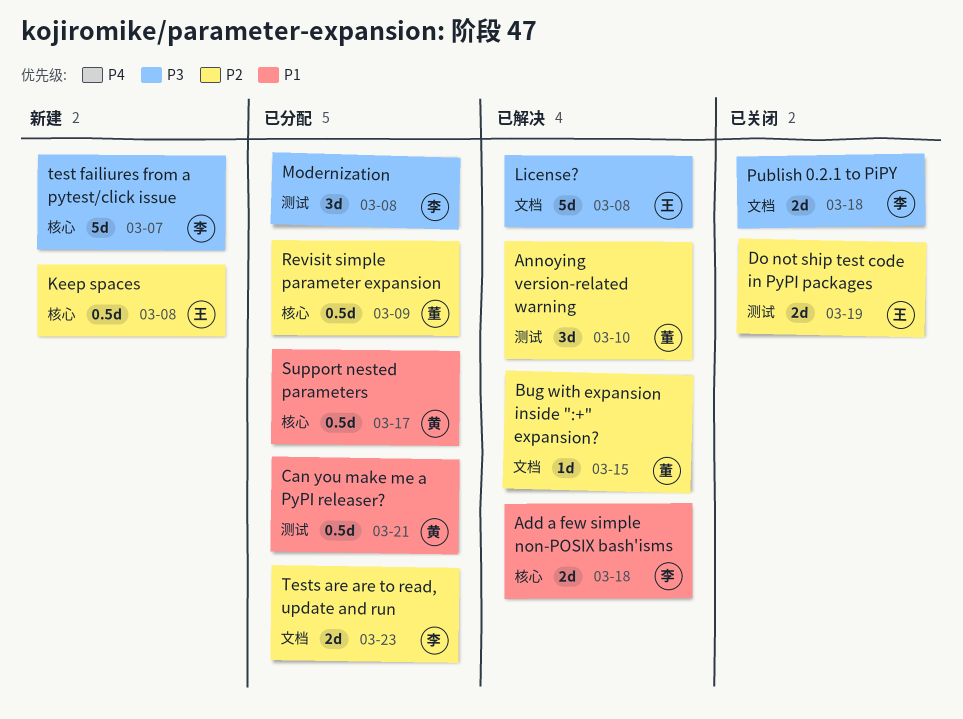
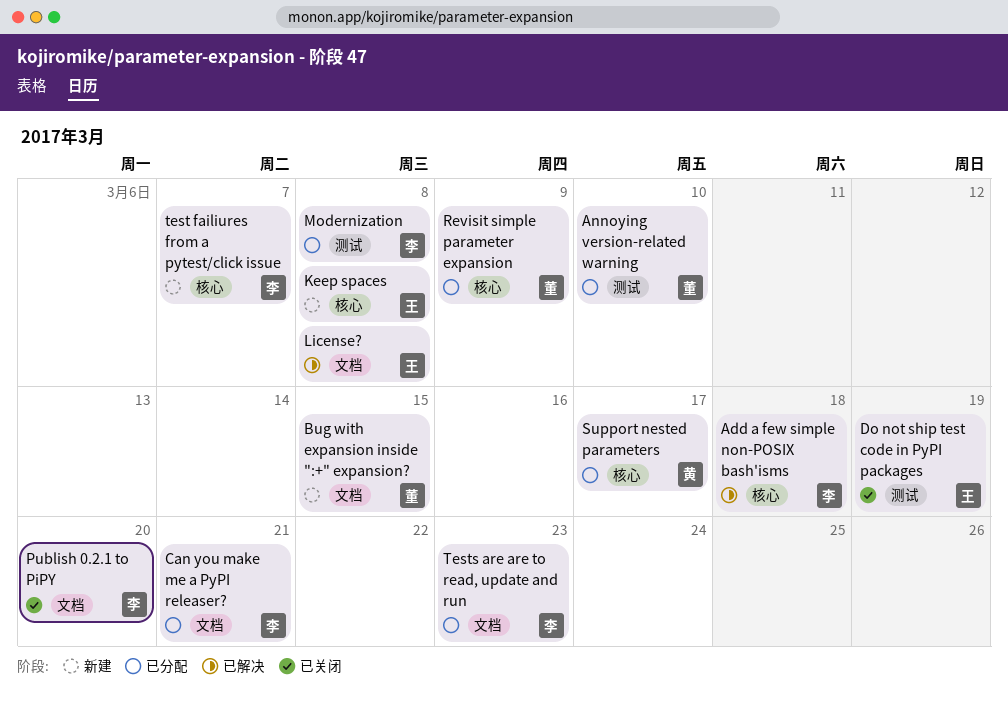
Annoying version-related warning, status: 已解决 -> 已分配
Bug with expansion inside ":+" expansion?, status: 已解决 -> 新建
Can you make me a PyPI releaser?, owner: 黄 -> 李
Can you make me a PyPI releaser?, label: 测试 -> 文档
Publish 0.2.1 to PiPY, due: Mar 18 -> Mar 20

